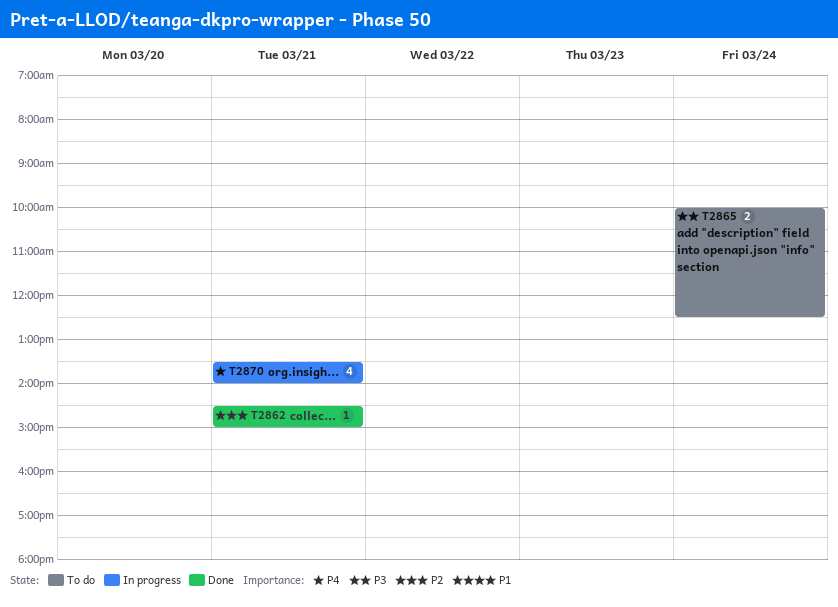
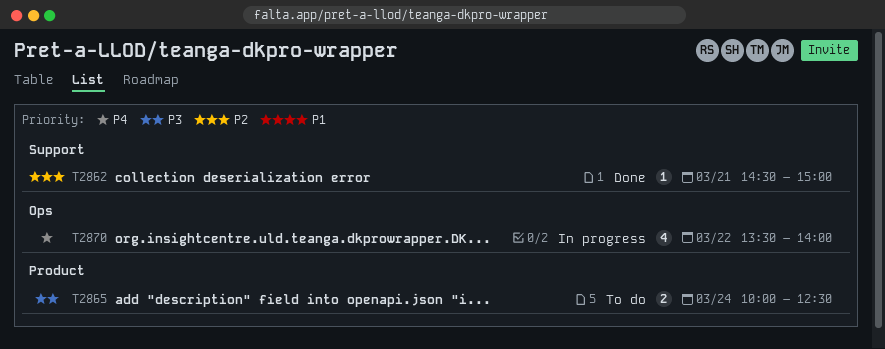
T2870, day: Mar 21 -> Mar 22

